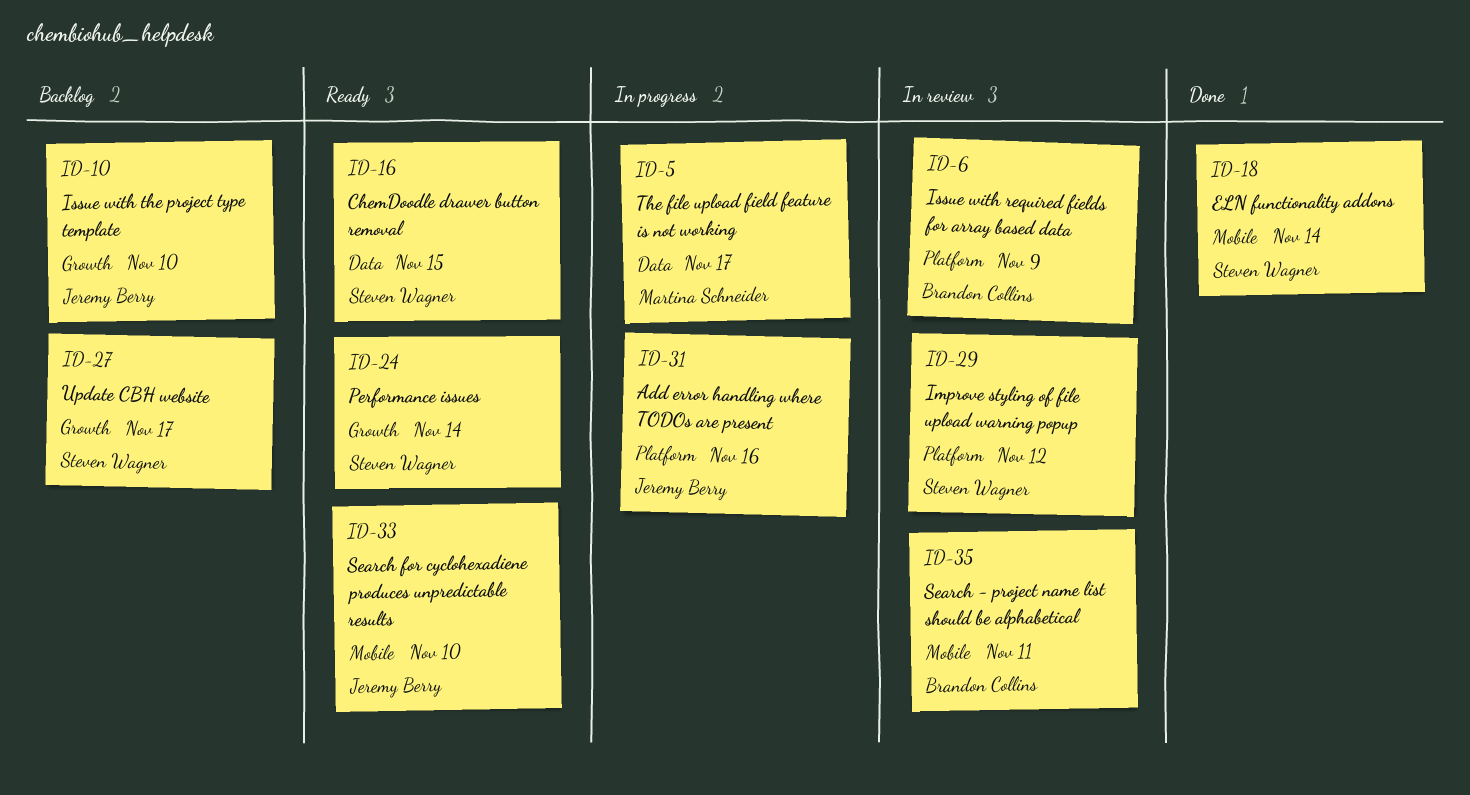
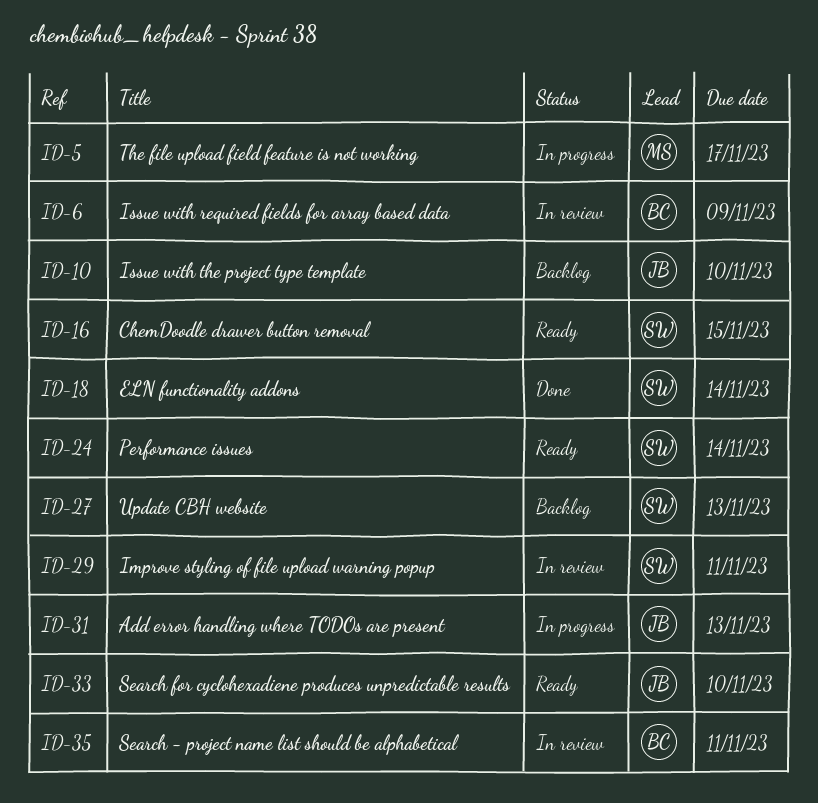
ID-27, due: Nov 17 -> Nov 13
ID-29, due: Nov 12 -> Nov 11
ID-31, due: Nov 16 -> Nov 13

